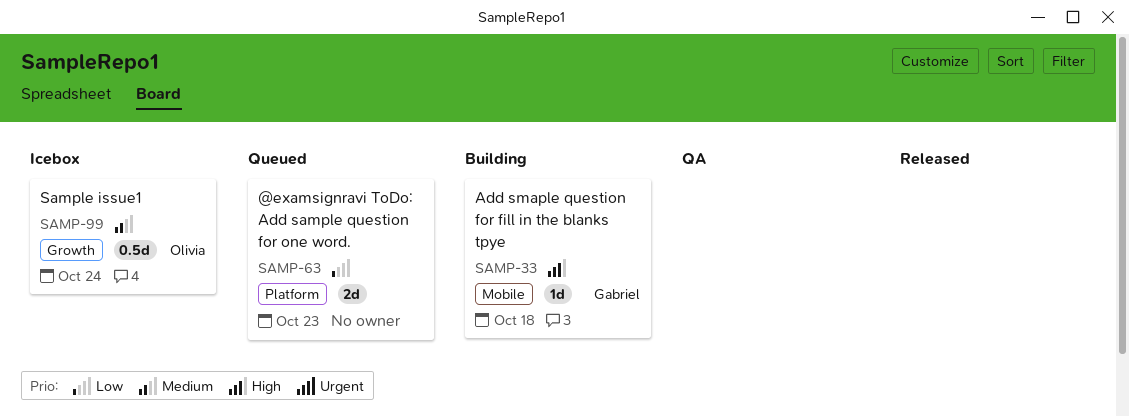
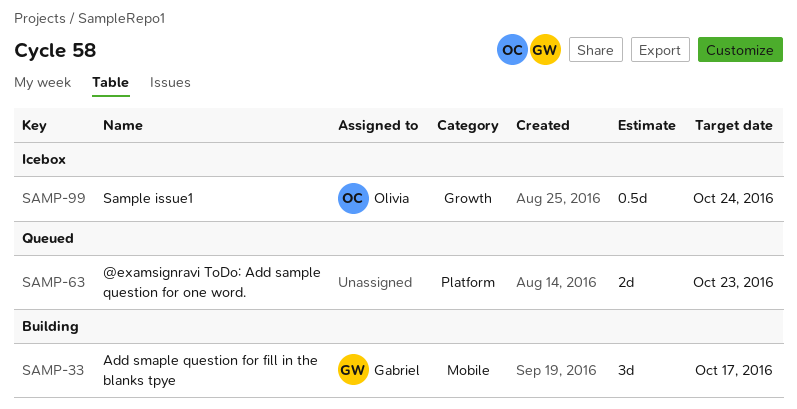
SAMP-33, estimate: 1d -> 3d
SAMP-33, due: Oct 18 -> Oct 17

